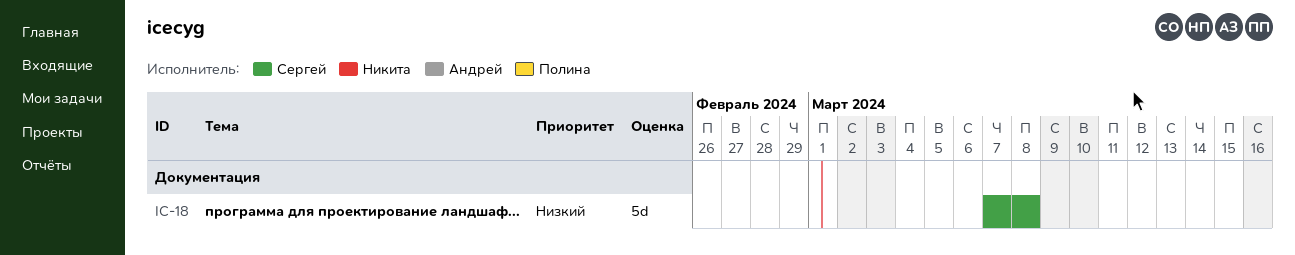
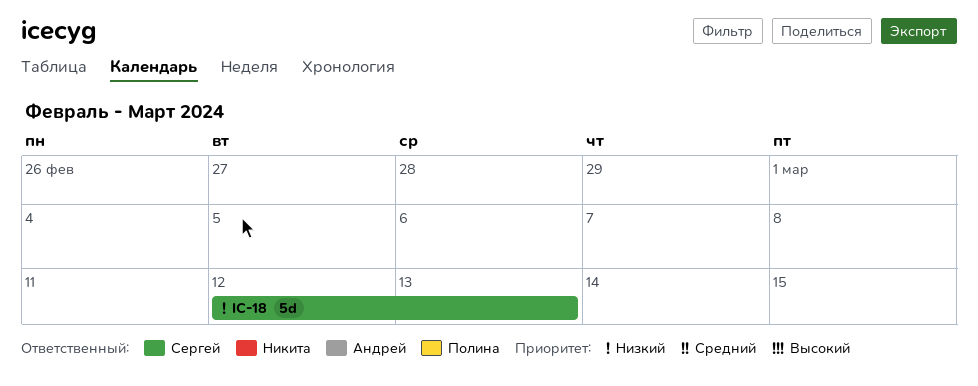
IC-18, start: Mar 7 -> Mar 12
IC-18, due: Mar 8 -> Mar 13

